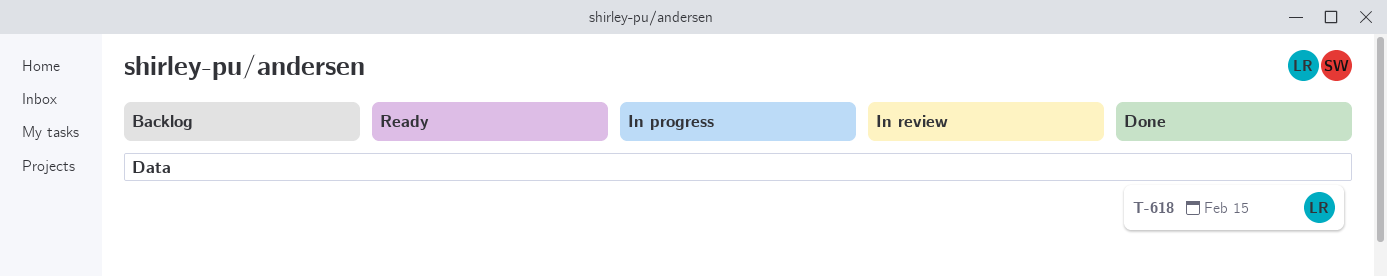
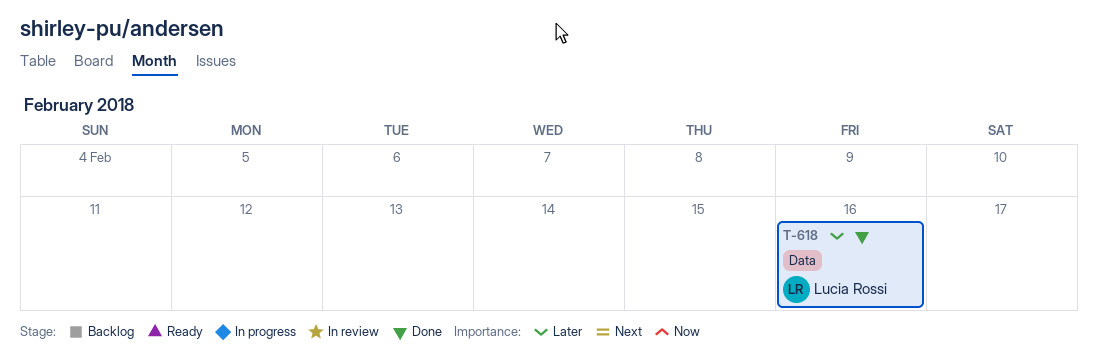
T-618, due: Feb 15 -> Feb 16

